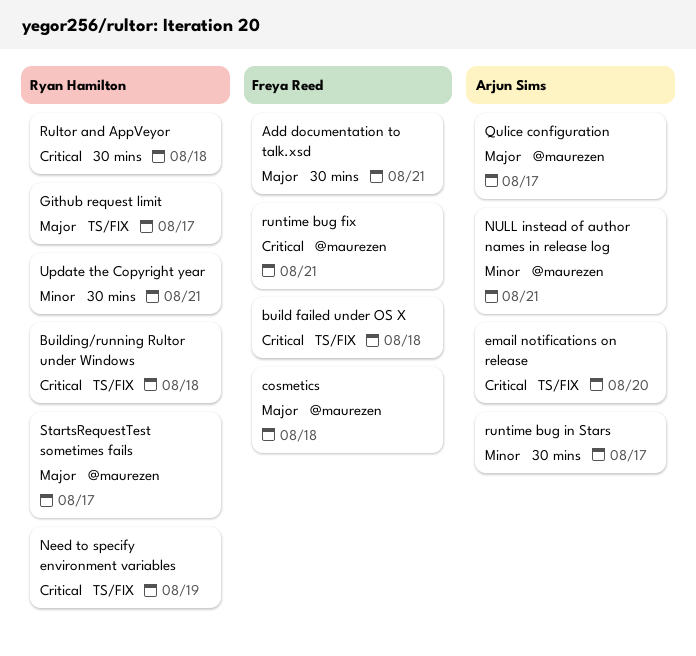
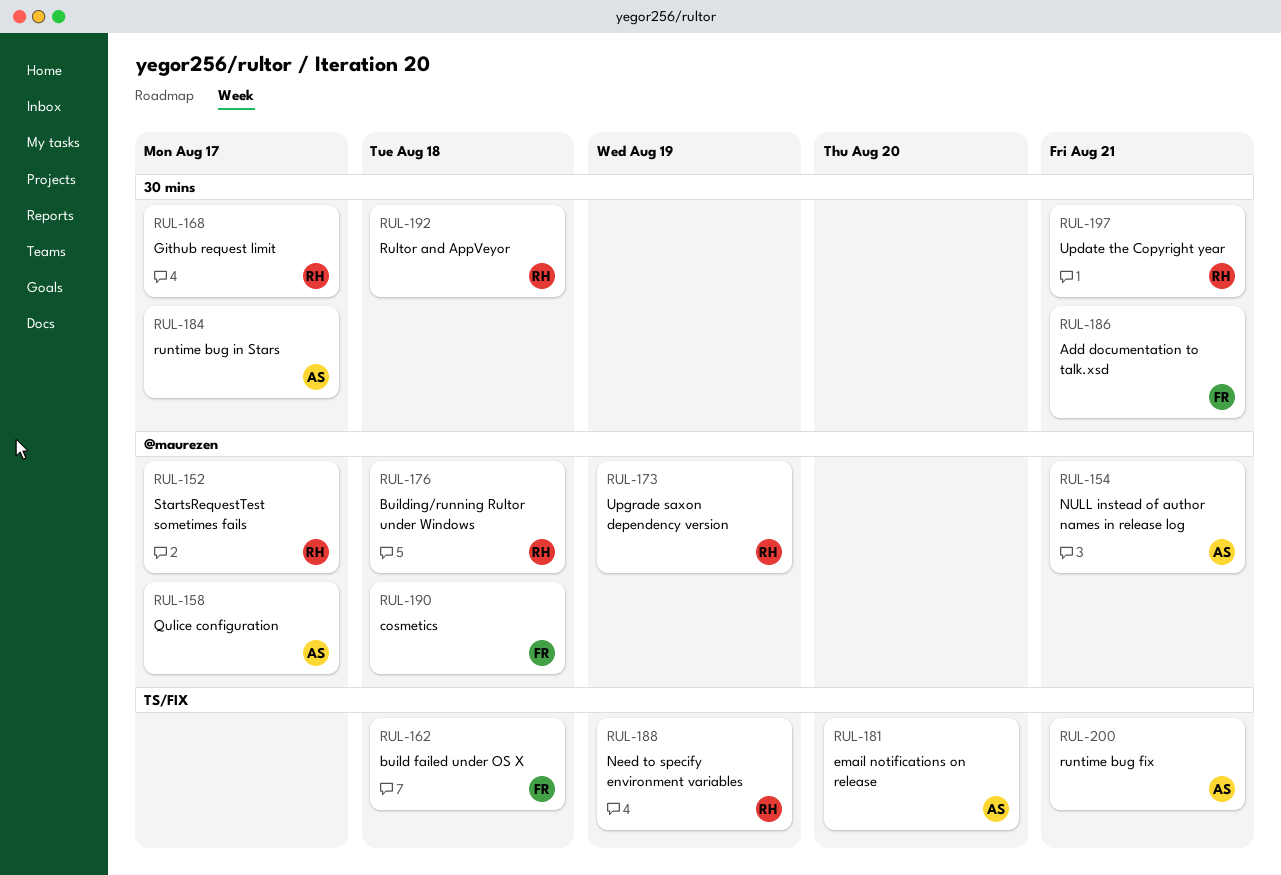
Building/running Rultor under Windows, label: TS/FIX -> @maurezen
Github request limit, label: TS/FIX -> 30 mins
runtime bug fix, owner: Freya Reed -> Arjun Sims
runtime bug fix, label: @maurezen -> TS/FIX
Upgrade saxon dependency version: none -> present

